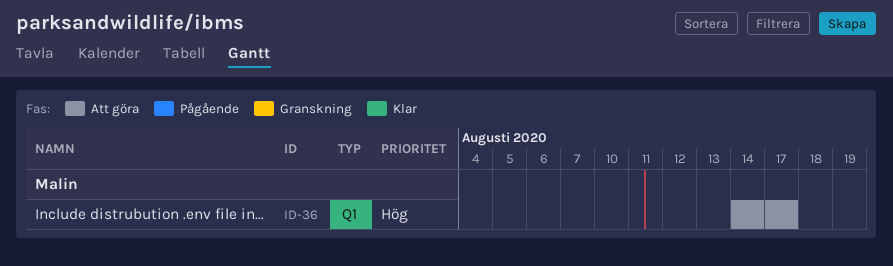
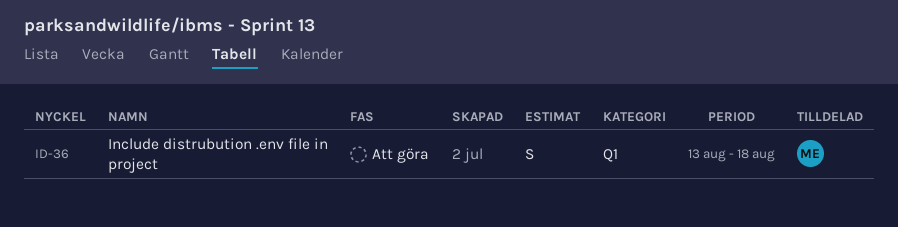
ID-36, start: Aug 14 -> Aug 13
ID-36, due: Aug 17 -> Aug 18

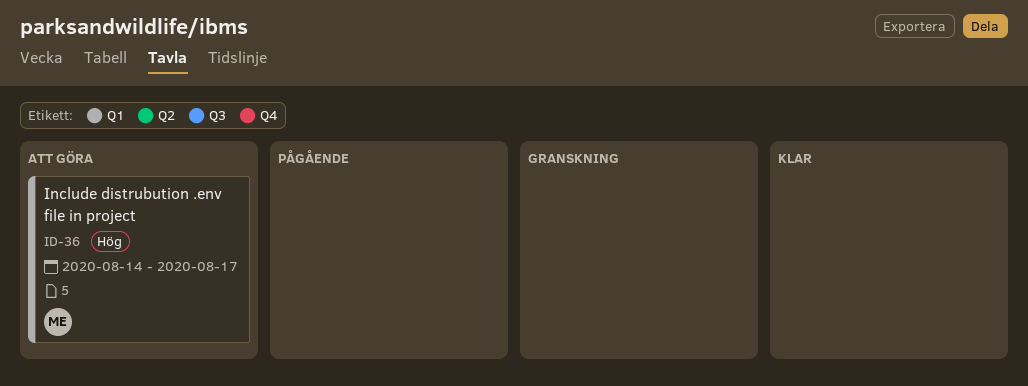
ID-36, start: Aug 13 -> Aug 14
ID-36, due: Aug 18 -> Aug 17

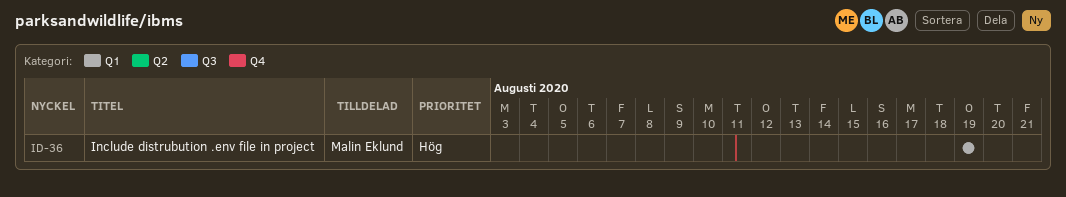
ID-36, start: Aug 14 -> Aug 19
ID-36, due: Aug 17 -> Aug 19

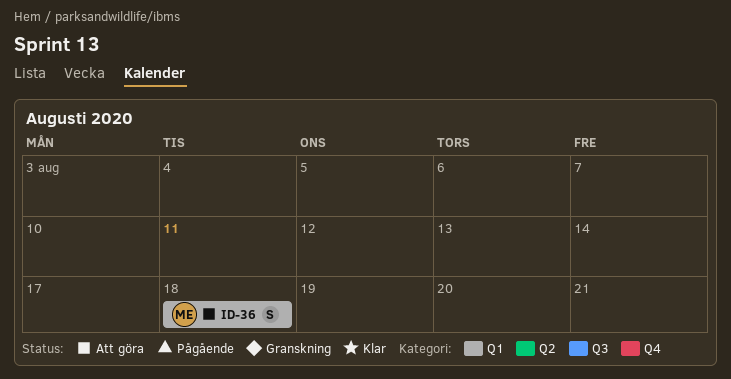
ID-36, start: Aug 19 -> Aug 18
ID-36, due: Aug 19 -> Aug 18

